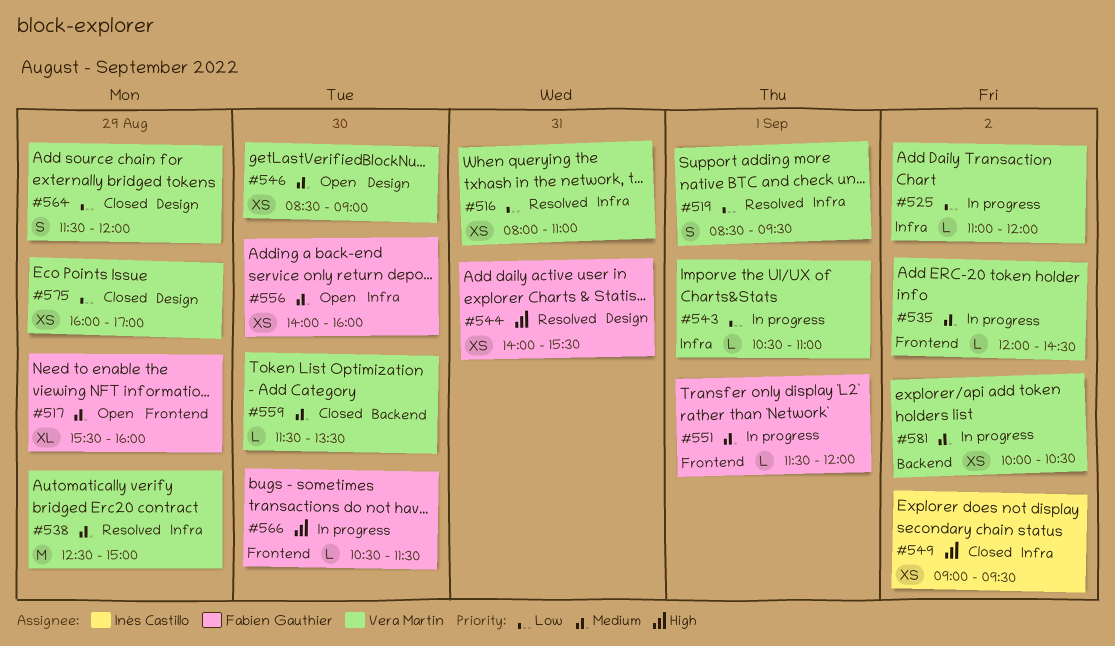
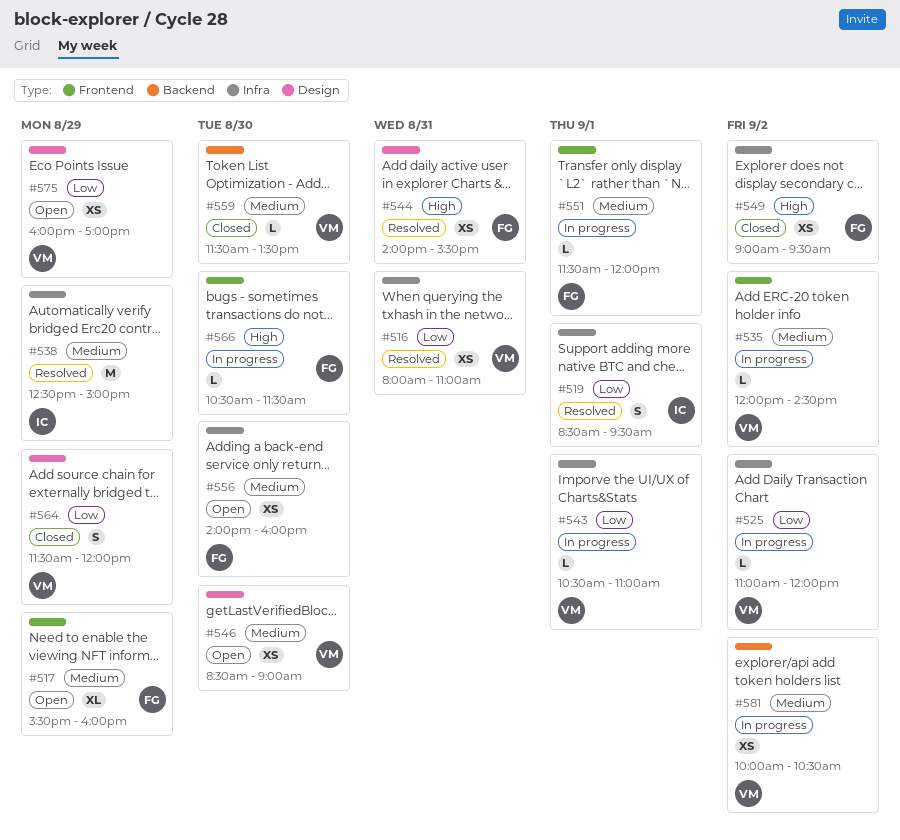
#519, owner: Vera Martin -> Inés Castillo
#538, owner: Vera Martin -> Inés Castillo
#549, owner: Inés Castillo -> Fabien Gauthier
#575, status: Closed -> Open

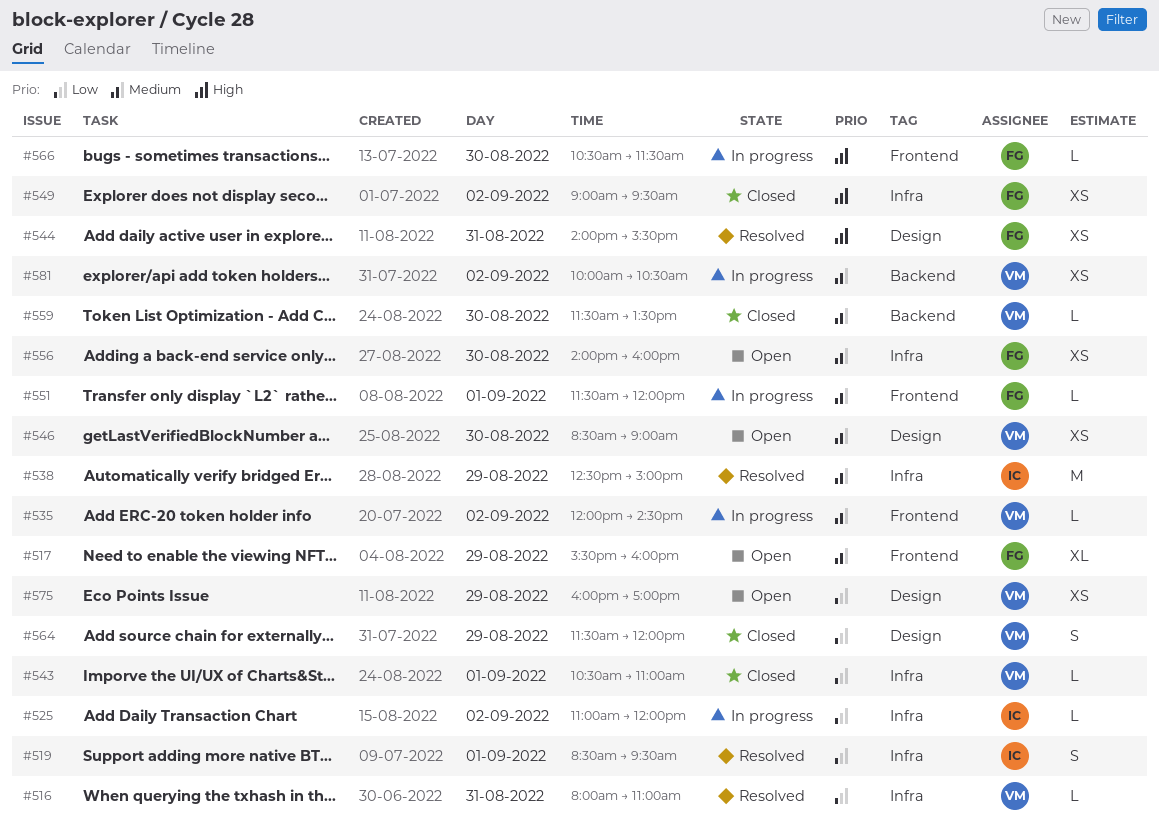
#516, estimate: XS -> L
#525, owner: VM -> IC
#543, status: In progress -> Closed

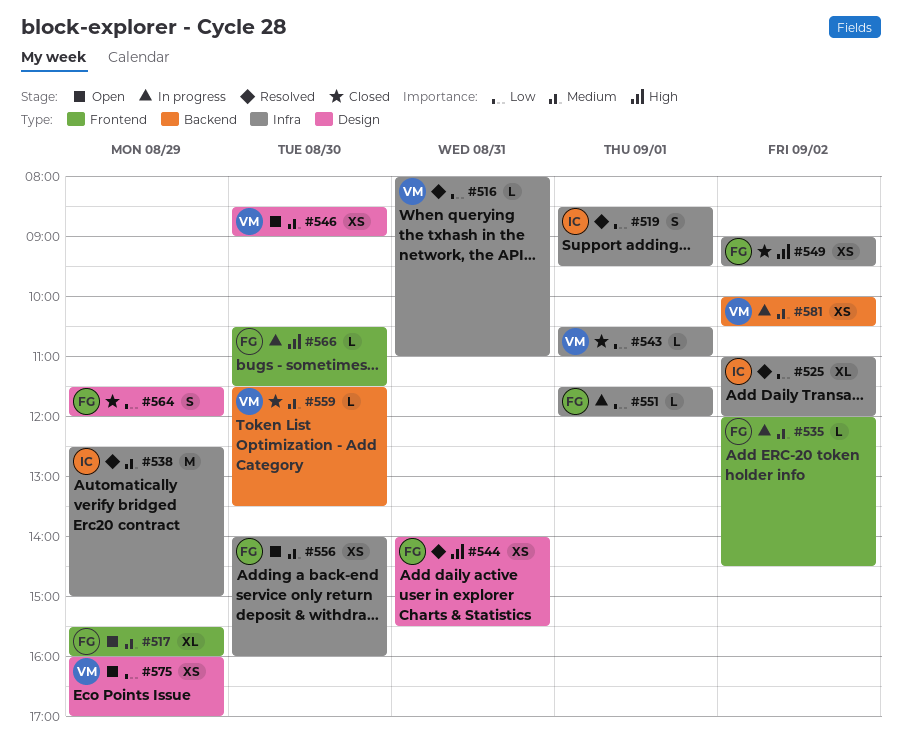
#525, status: In progress -> Resolved
#525, estimate: L -> XL
#535, owner: VM -> FG
#551, priority: Medium -> Low
#551, label: Frontend -> Infra
#564, owner: VM -> FG

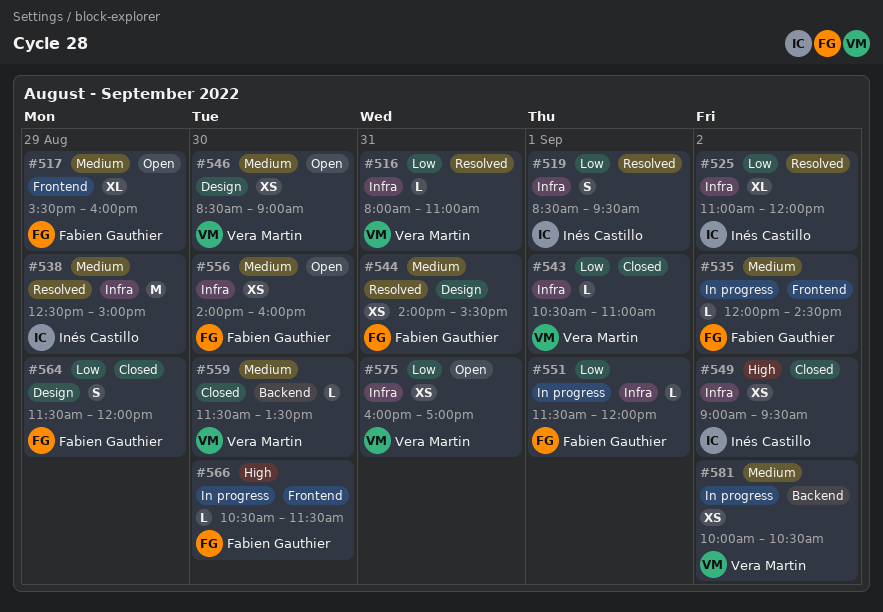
#544, priority: High -> Medium
#549, owner: Fabien Gauthier -> Inés Castillo
#575, label: Design -> Infra
#575, day: Aug 29 -> Aug 31

